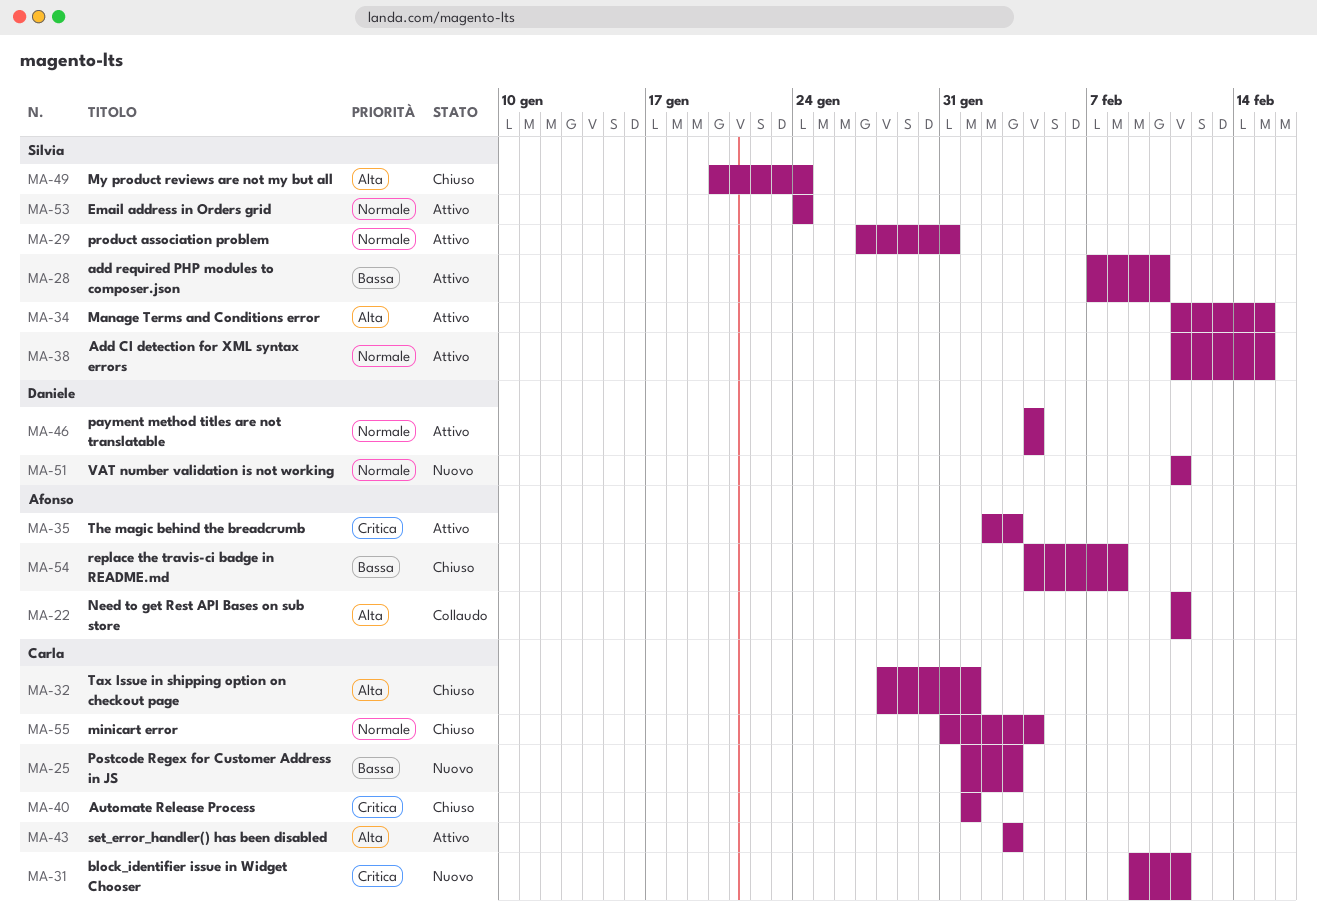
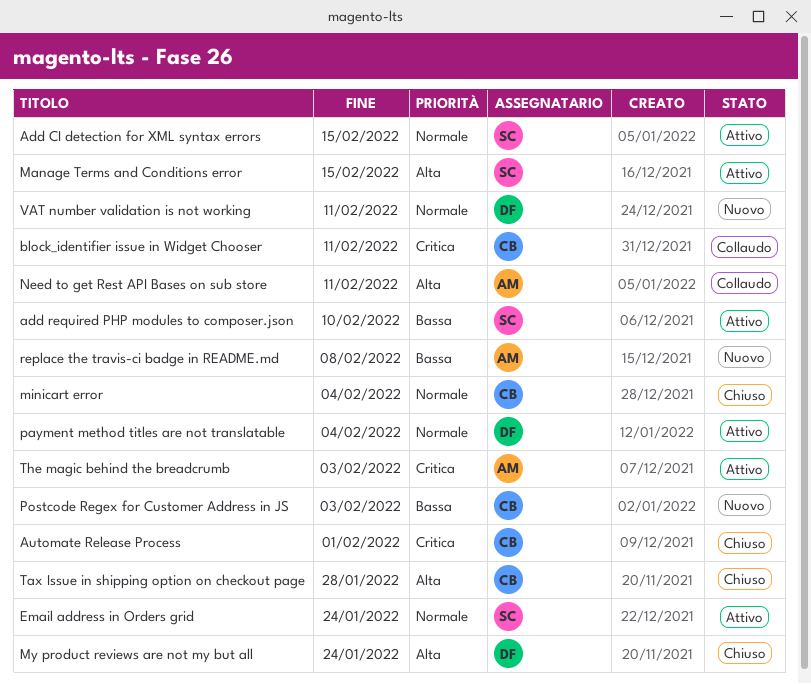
block_identifier issue in Widget Chooser, status: Nuovo -> Collaudo
My product reviews are not my but all, owner: Silvia -> Daniele
product association problem: present -> none
replace the travis-ci badge in README.md, status: Chiuso -> Nuovo
set_error_handler() has been disabled: present -> none
Tax Issue in shipping option on checkout page, due: Feb 1 -> Jan 28

